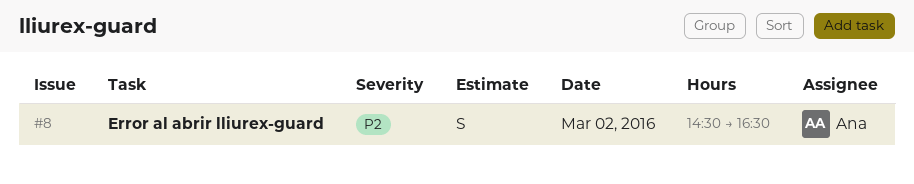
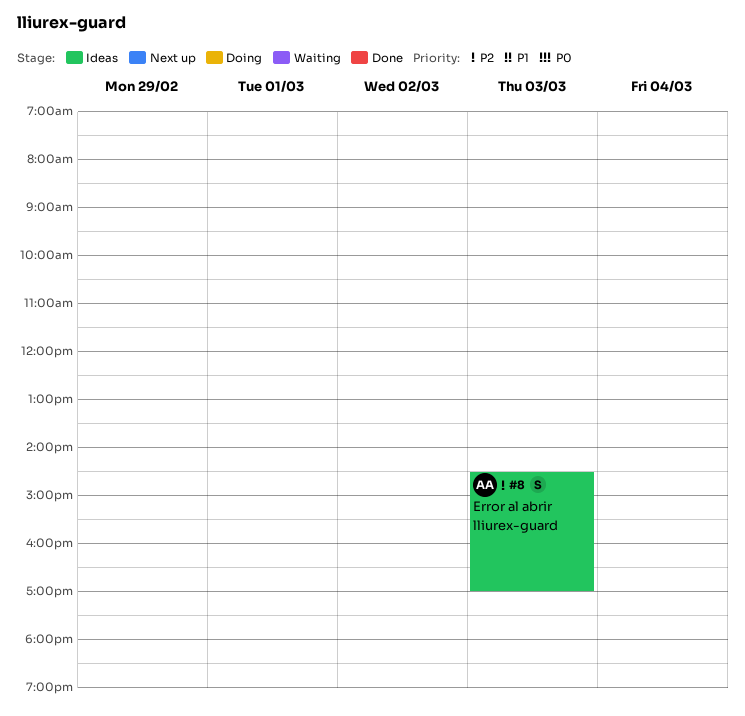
#8, day: Mar 2 -> Mar 3
#8, ends: 16:30 -> 17:00

